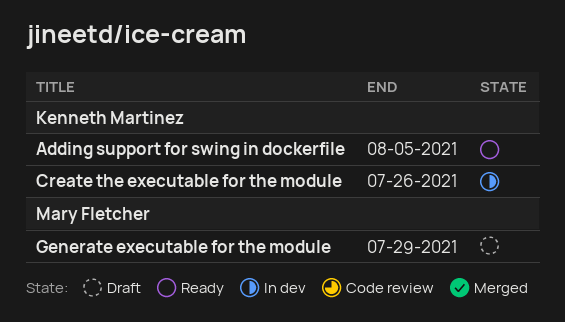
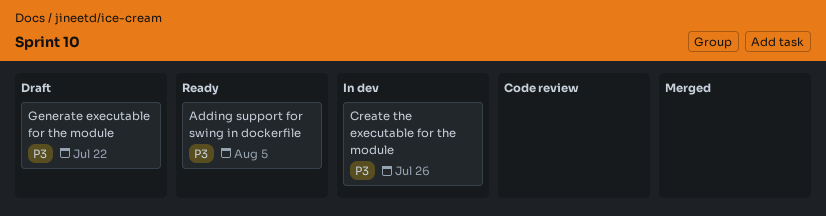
Generate executable for the module, due: Jul 29 -> Jul 22

